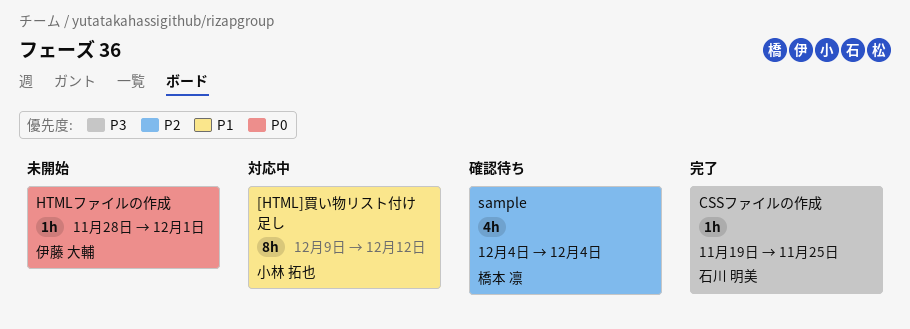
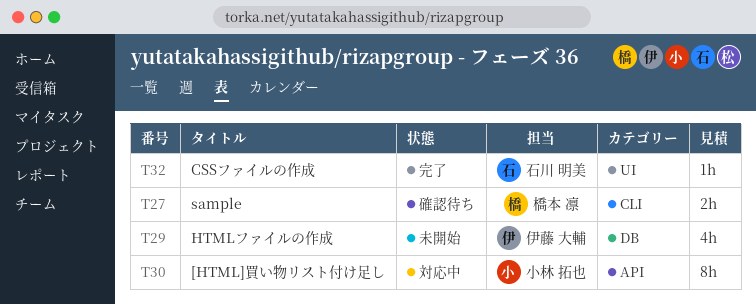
HTMLファイルの作成, estimate: 1h -> 4h
sample, estimate: 4h -> 2h

